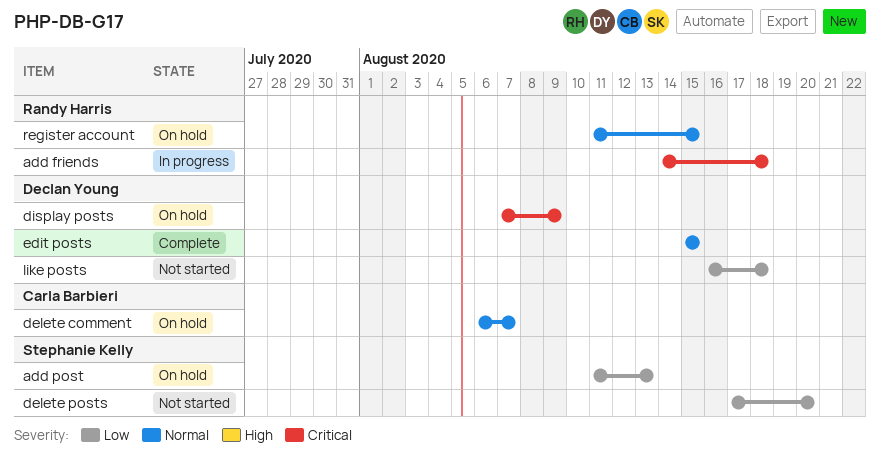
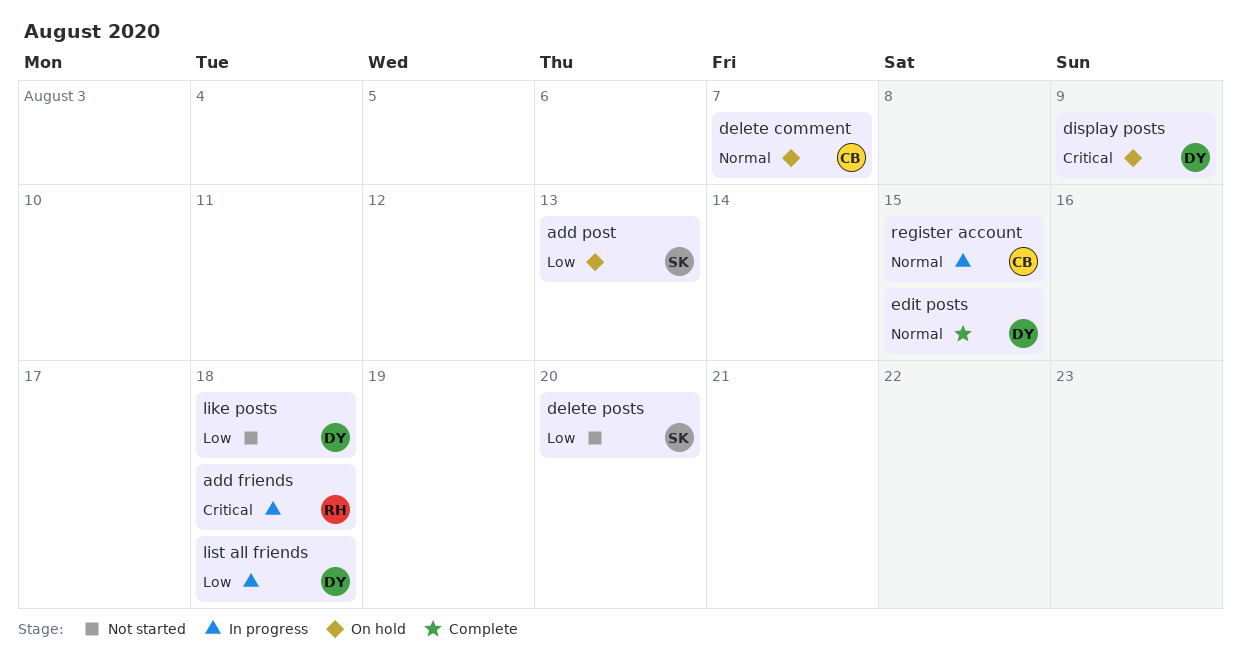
list all friends: none -> present
register account, status: On hold -> In progress
register account, owner: Randy Harris -> Carla Barbieri

